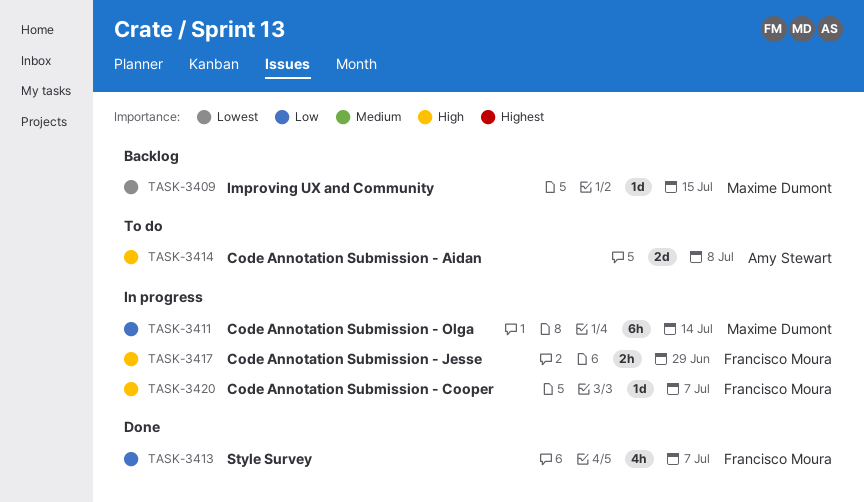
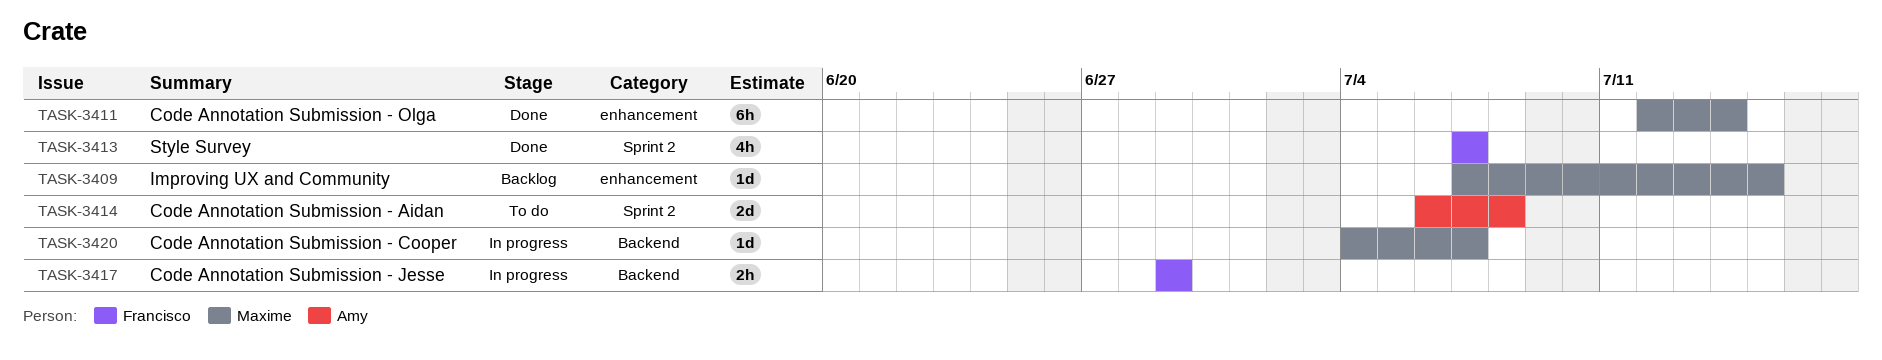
TASK-3411, status: In progress -> Done
TASK-3420, owner: Francisco Moura -> Maxime Dumont

